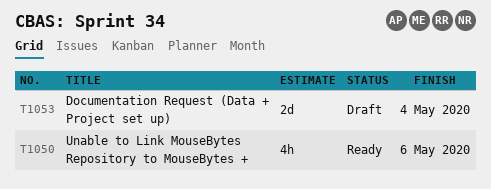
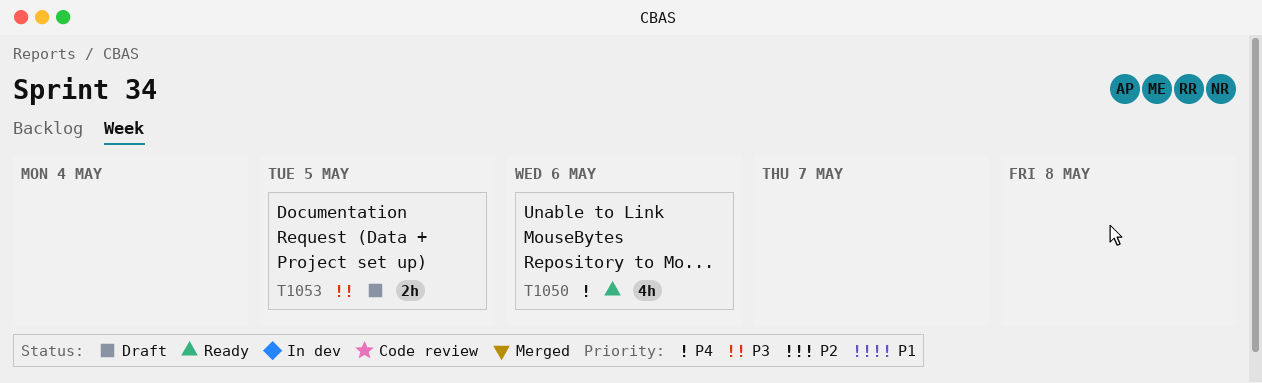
T1053, estimate: 2d -> 2h
T1053, due: May 4 -> May 5

